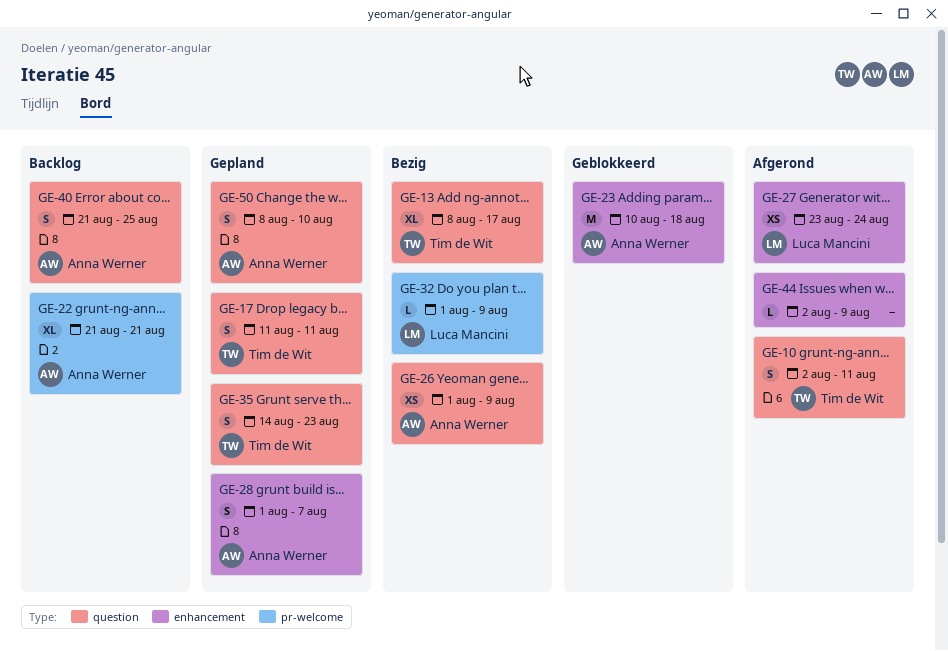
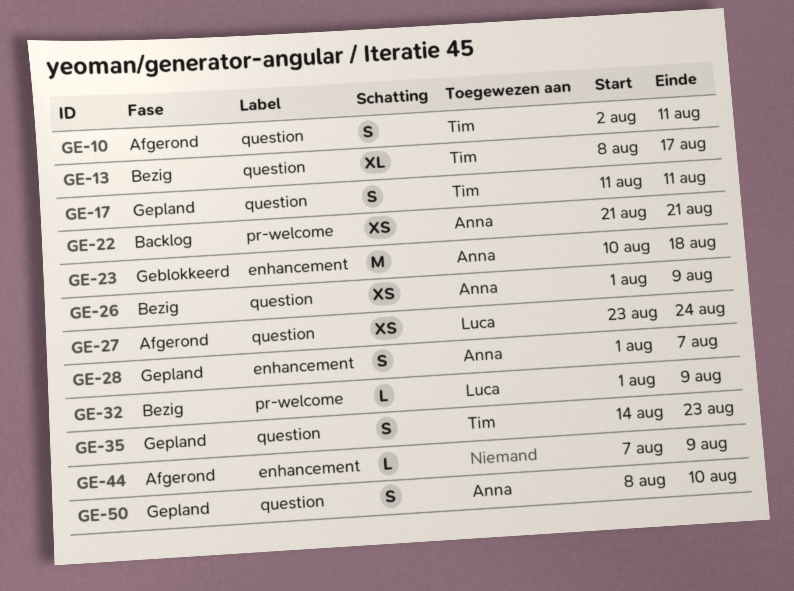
GE-22, estimate: XL -> XS
GE-27, label: enhancement -> question
GE-40: present -> none
GE-44, start: Aug 2 -> Aug 7

